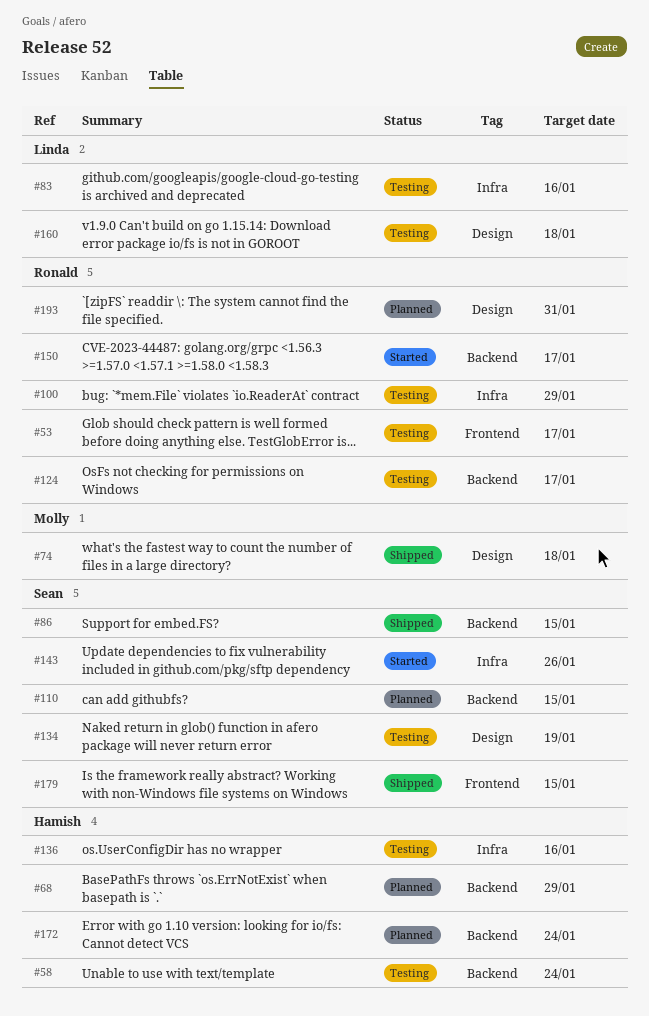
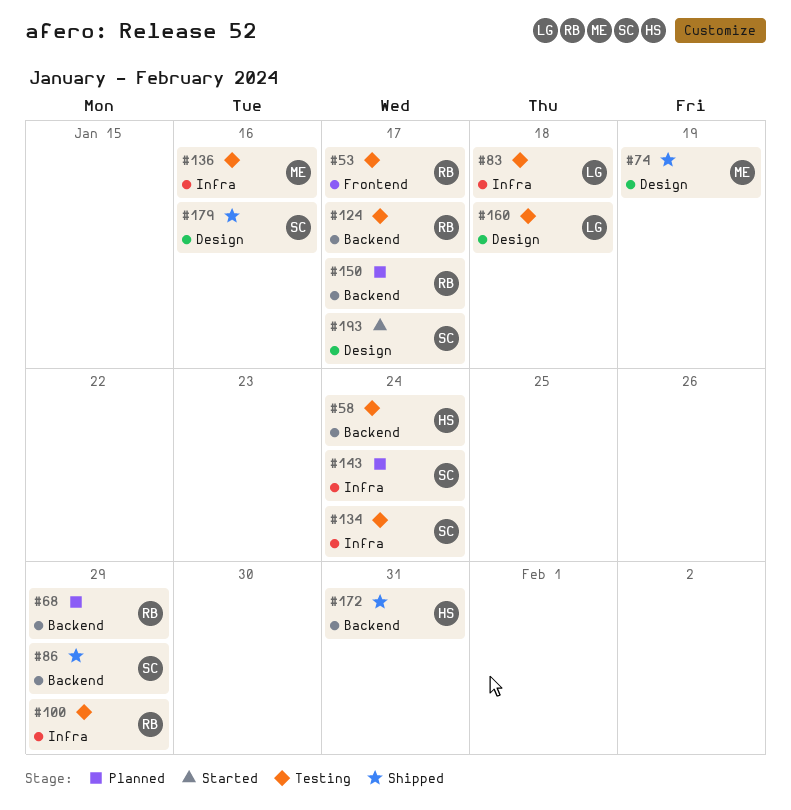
#68, owner: Hamish -> Ronald
#74, due: Jan 18 -> Jan 19
#83, due: Jan 16 -> Jan 18
#86, due: Jan 15 -> Jan 29
#110: present -> none
#134, label: Design -> Infra
#134, due: Jan 19 -> Jan 24
#136, owner: Hamish -> Molly
#143, status: Started -> Planned
#143, due: Jan 26 -> Jan 24
#150, status: Started -> Planned
#172, status: Planned -> Shipped
#172, due: Jan 24 -> Jan 31
#179, label: Frontend -> Design
#179, due: Jan 15 -> Jan 16
#193, status: Planned -> Started
#193, owner: Ronald -> Sean
#193, due: Jan 31 -> Jan 17

